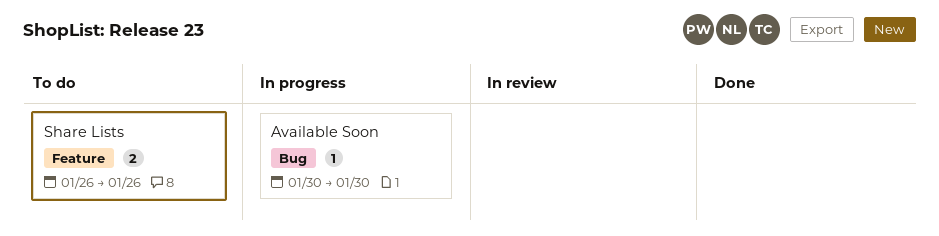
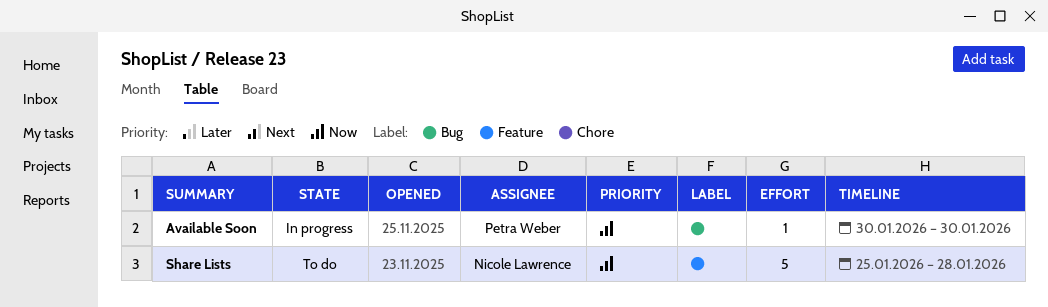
Share Lists, estimate: 2 -> 5
Share Lists, start: Jan 26 -> Jan 25
Share Lists, due: Jan 26 -> Jan 28

